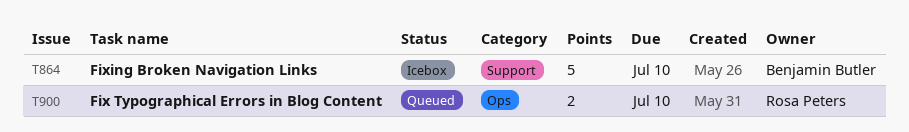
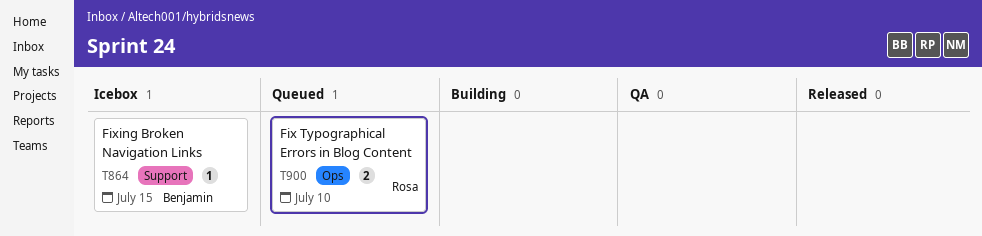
T864, estimate: 5 -> 1
T864, due: Jul 10 -> Jul 15

